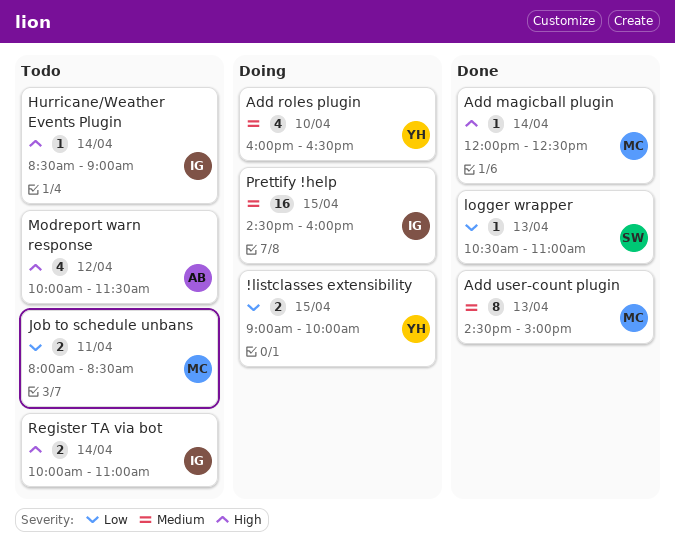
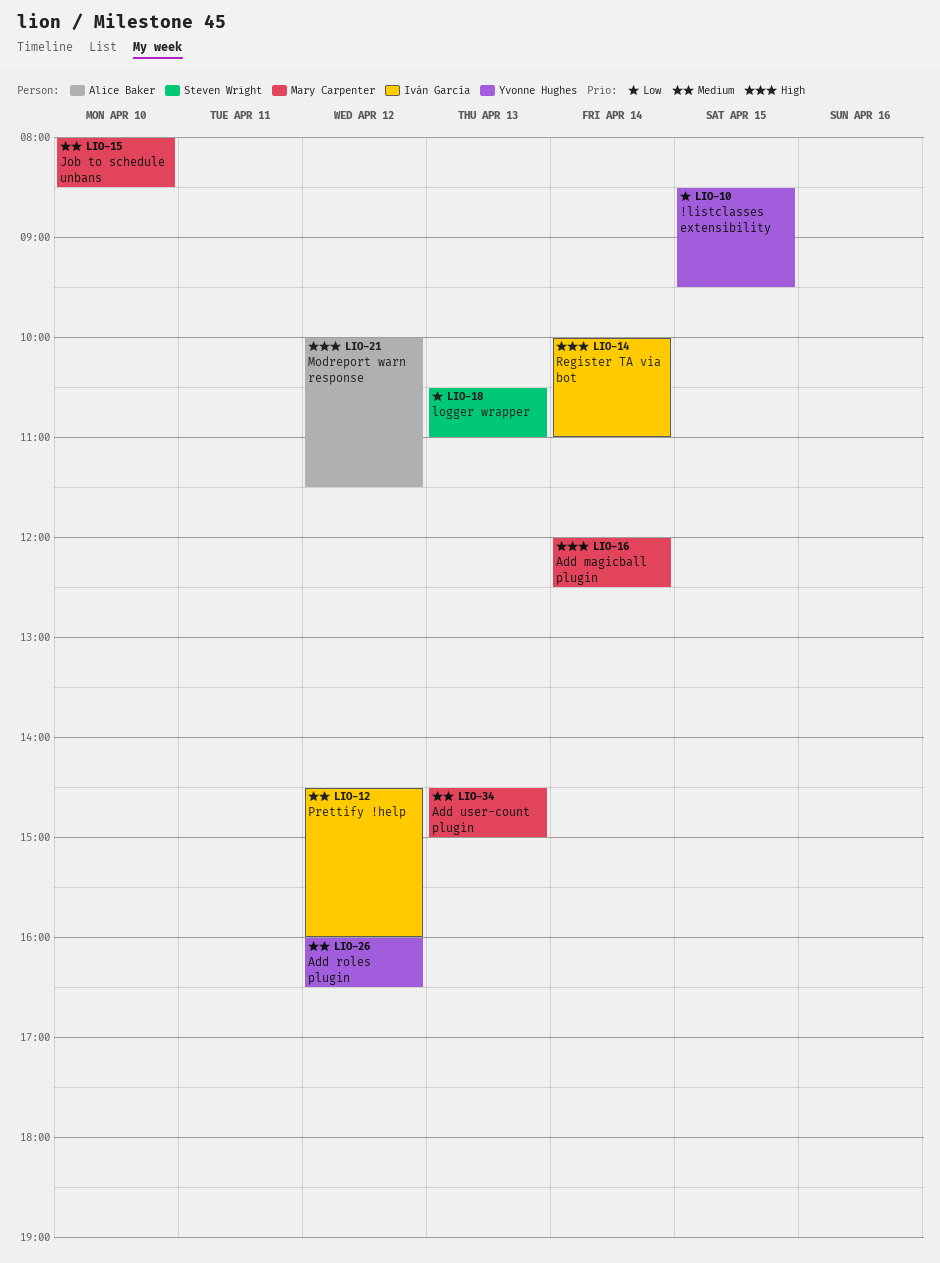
!listclasses extensibility, begins: 09:00 -> 08:30
!listclasses extensibility, ends: 10:00 -> 09:30
Add roles plugin, day: Apr 10 -> Apr 12
Hurricane/Weather Events Plugin: present -> none
Job to schedule unbans, priority: Low -> Medium
Job to schedule unbans, day: Apr 11 -> Apr 10
Prettify !help, day: Apr 15 -> Apr 12

